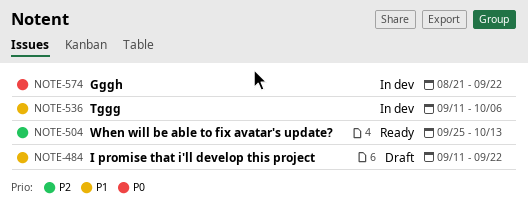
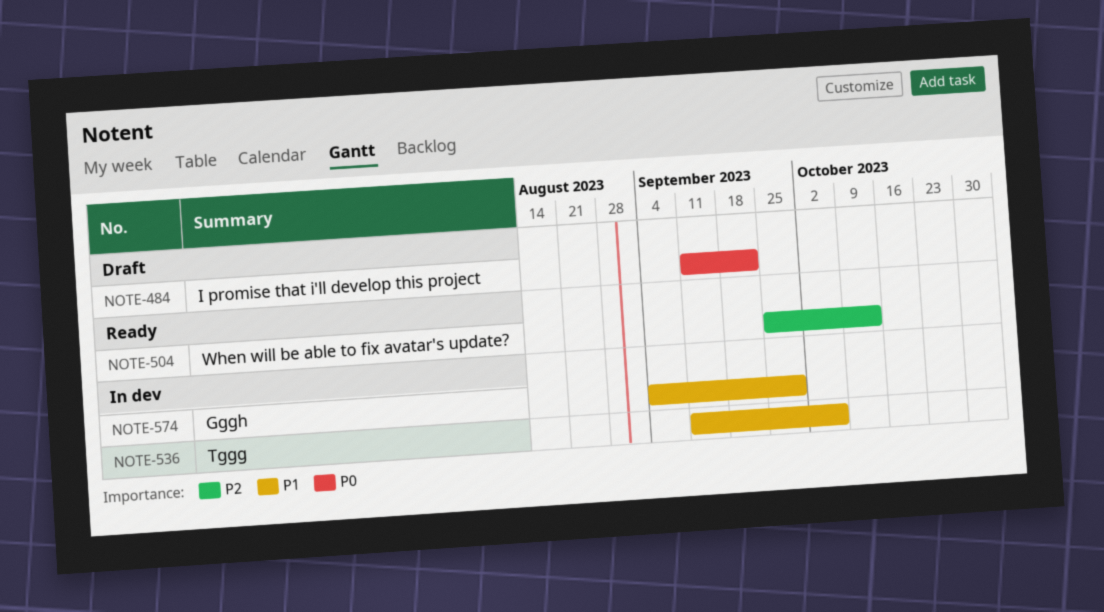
NOTE-484, priority: P1 -> P0
NOTE-574, priority: P0 -> P1
NOTE-574, start: Aug 21 -> Sep 4
NOTE-574, due: Sep 22 -> Sep 29

